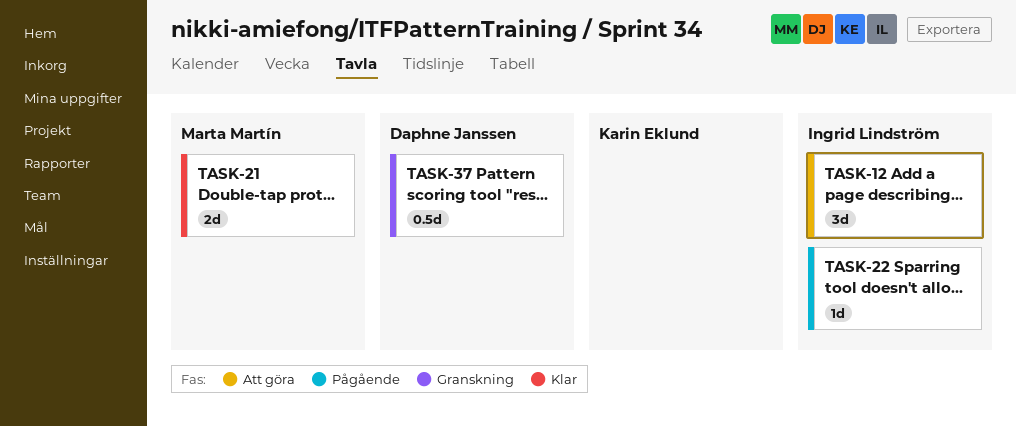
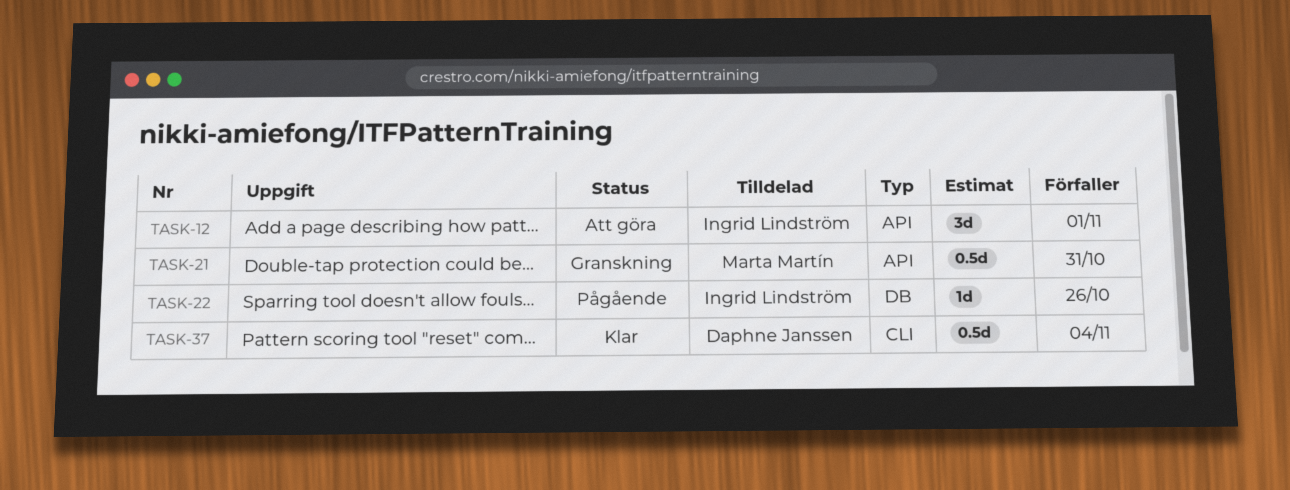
TASK-21, status: Klar -> Granskning
TASK-21, estimate: 2d -> 0.5d
TASK-37, status: Granskning -> Klar

